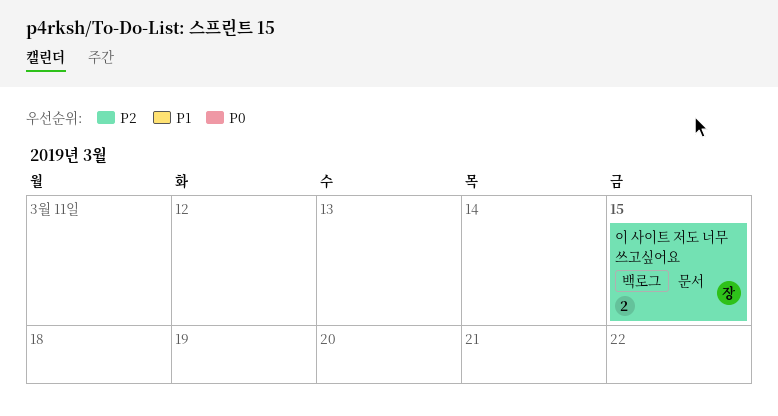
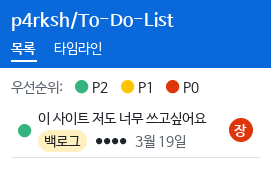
이 사이트 저도 너무 쓰고싶어요, estimate: 2 -> 4
이 사이트 저도 너무 쓰고싶어요, due: Mar 15 -> Mar 19

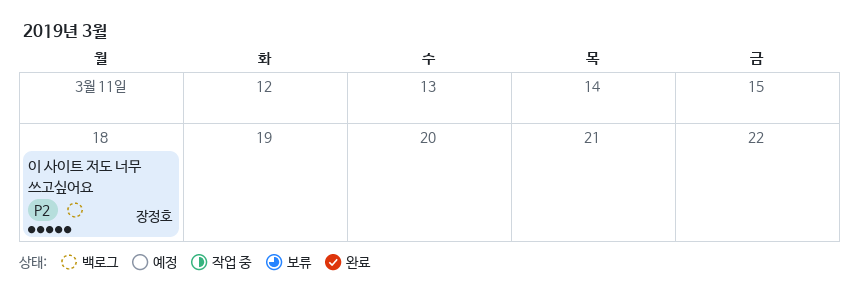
이 사이트 저도 너무 쓰고싶어요, estimate: 4 -> 5
이 사이트 저도 너무 쓰고싶어요, due: Mar 19 -> Mar 18

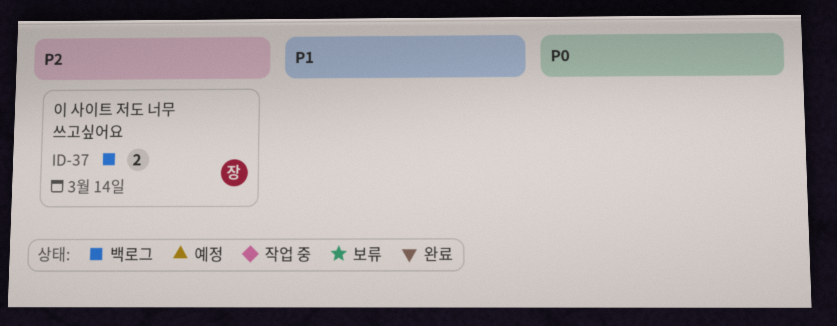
이 사이트 저도 너무 쓰고싶어요, estimate: 5 -> 2
이 사이트 저도 너무 쓰고싶어요, due: Mar 18 -> Mar 14

